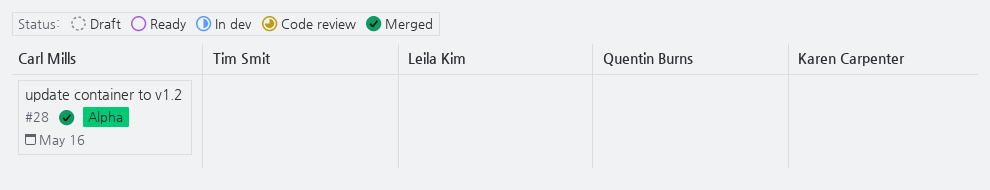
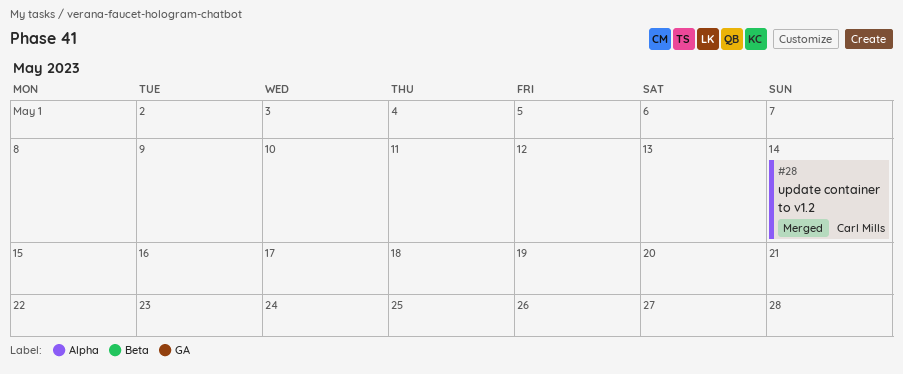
#28, due: May 16 -> May 14

